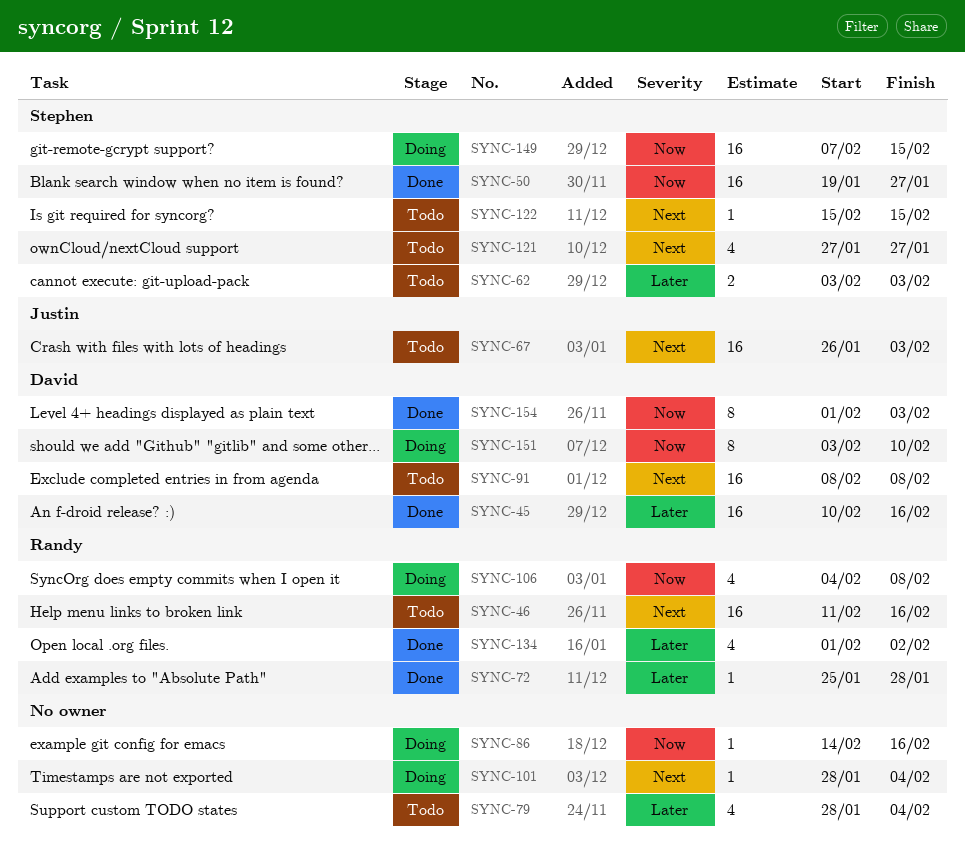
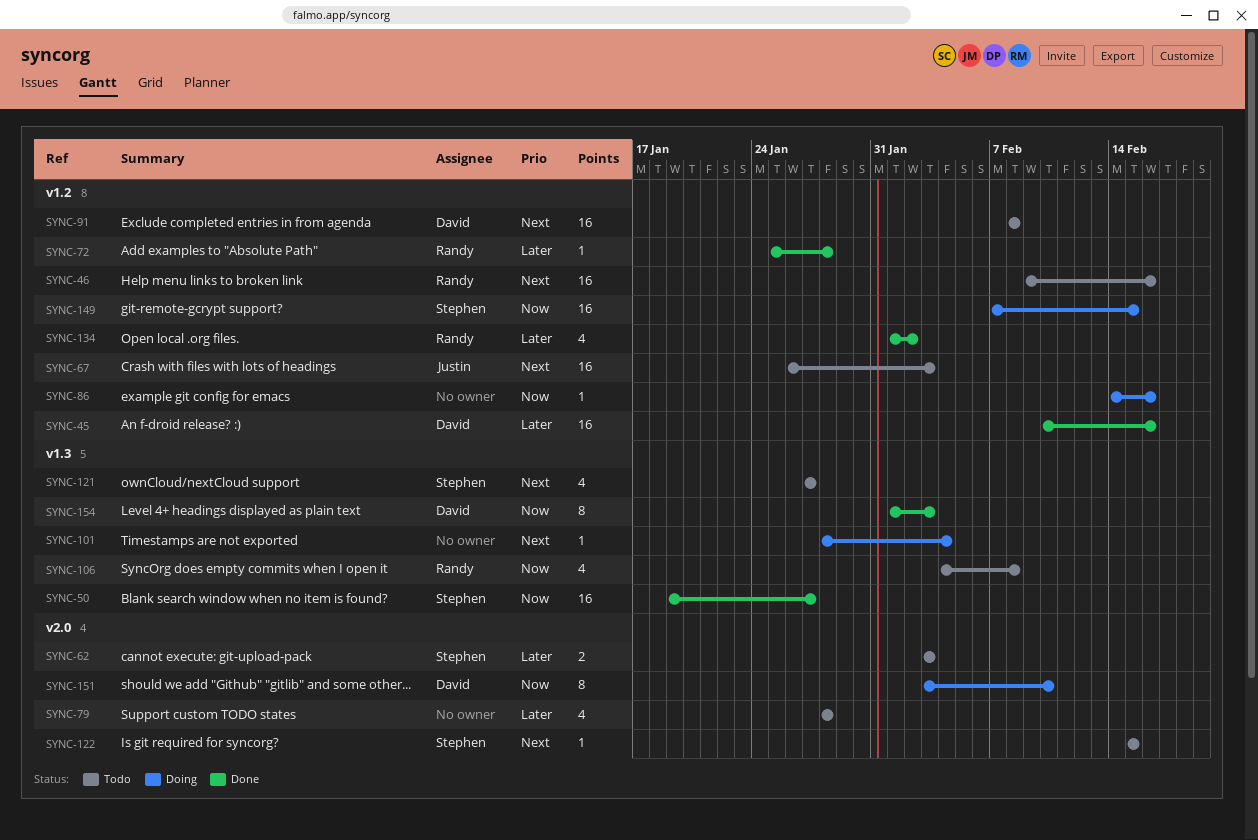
SYNC-46, start: Feb 11 -> Feb 9
SYNC-79, due: Feb 4 -> Jan 28
SYNC-106, status: Doing -> Todo

